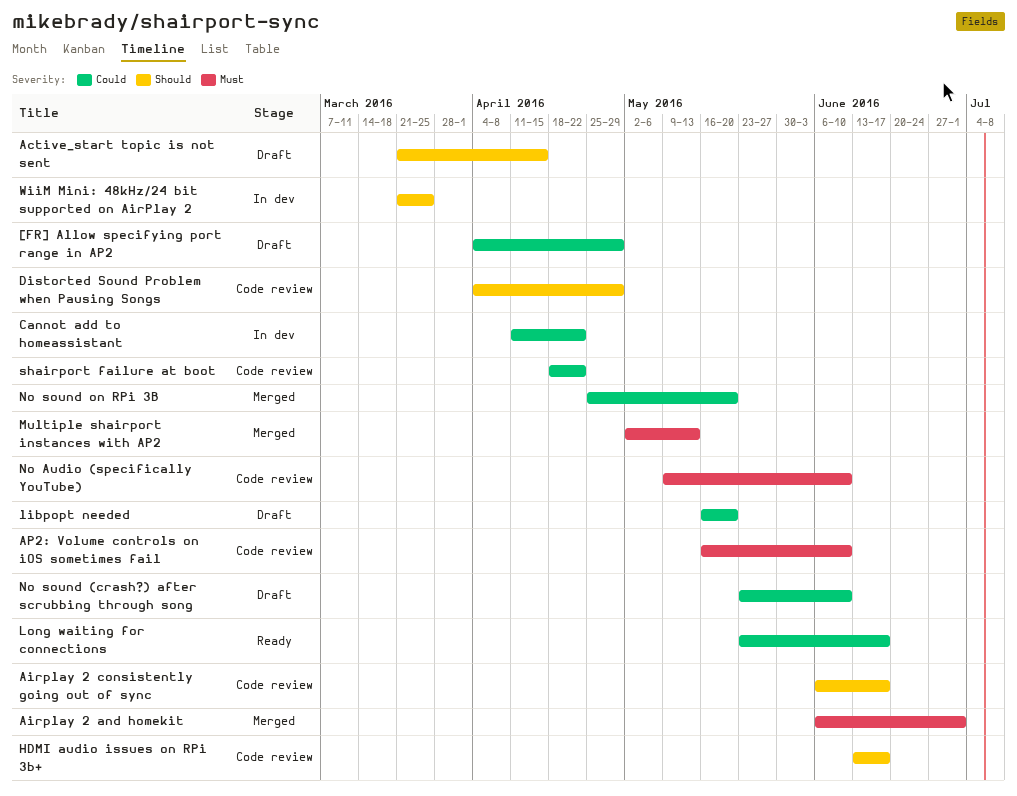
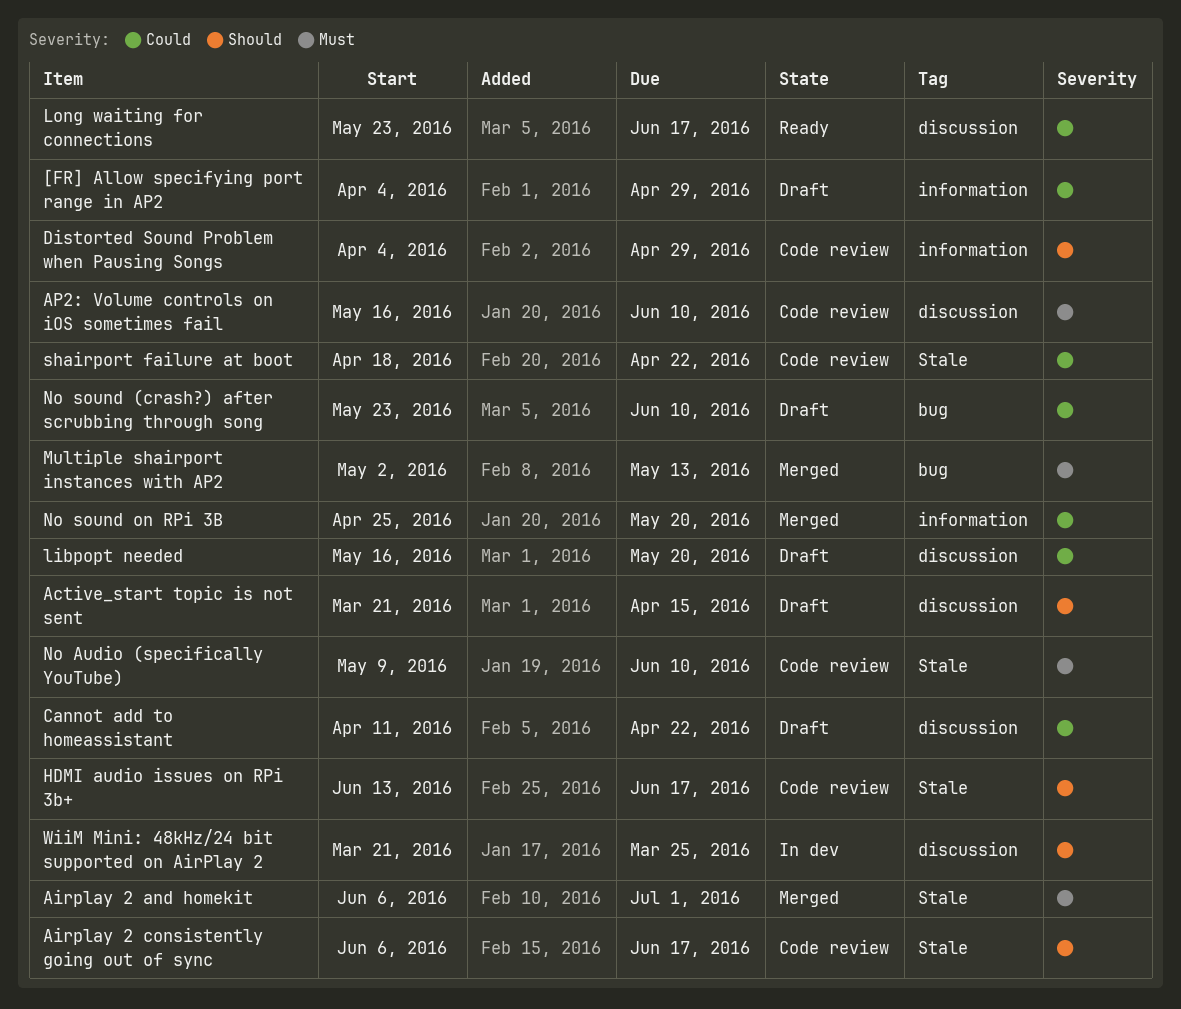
Cannot add to homeassistant, status: In dev -> Draft

